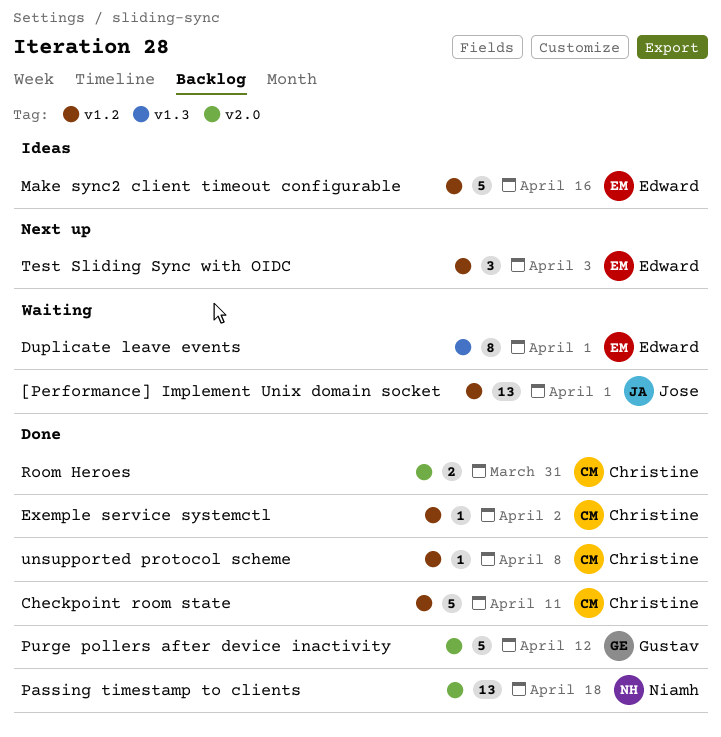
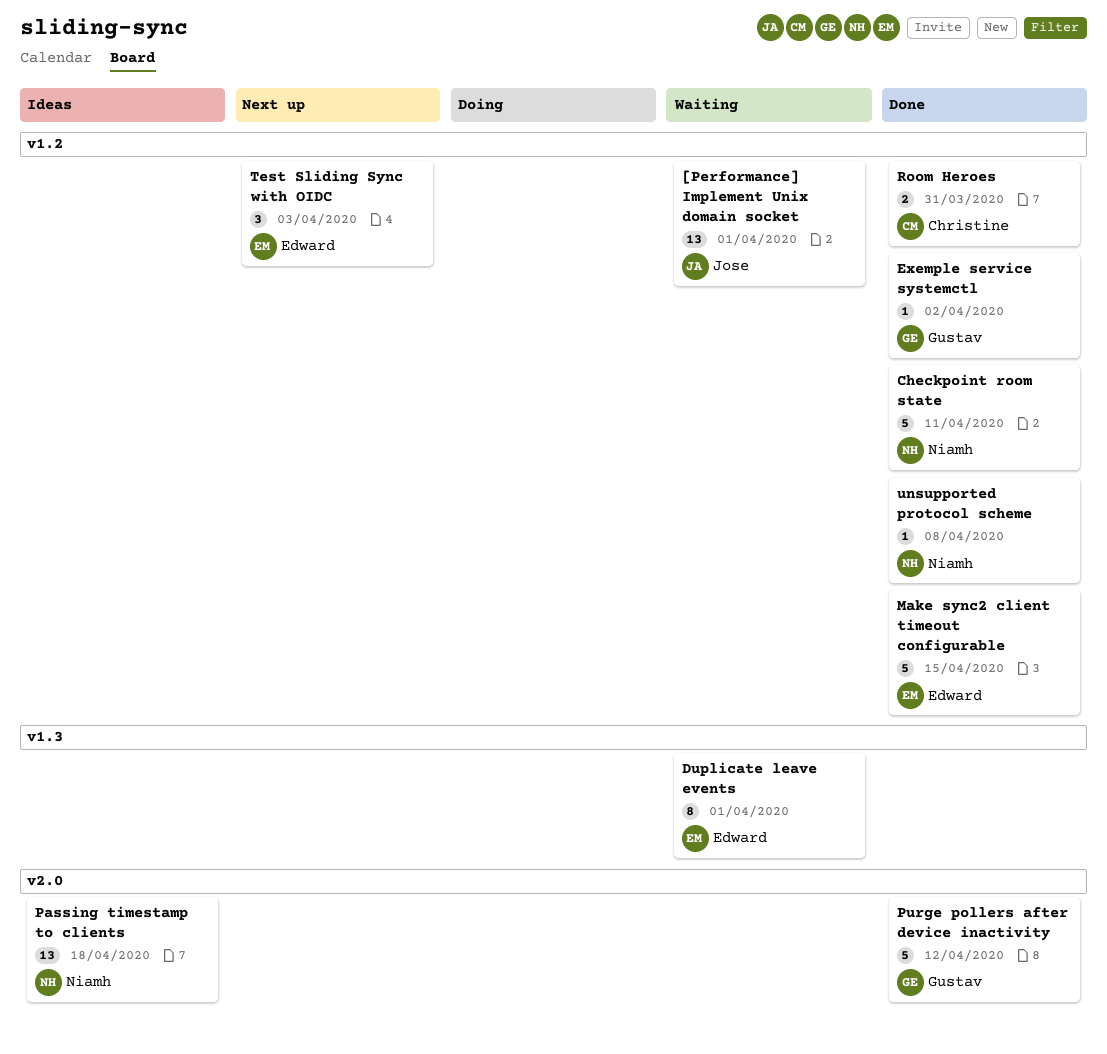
Checkpoint room state, owner: Christine -> Niamh
Exemple service systemctl, owner: Christine -> Gustav
Make sync2 client timeout configurable, status: Ideas -> Done
Make sync2 client timeout configurable, due: Apr 16 -> Apr 15
Passing timestamp to clients, status: Done -> Ideas
Room Heroes, label: v2.0 -> v1.2
unsupported protocol scheme, owner: Christine -> Niamh

